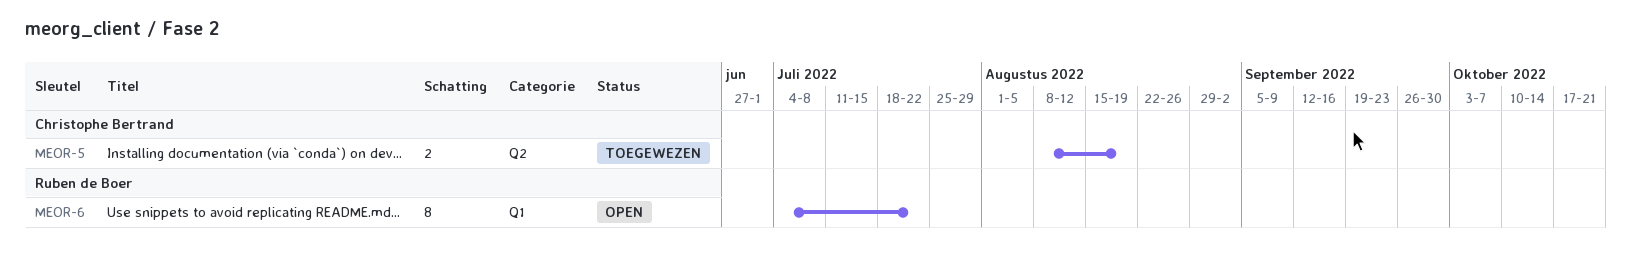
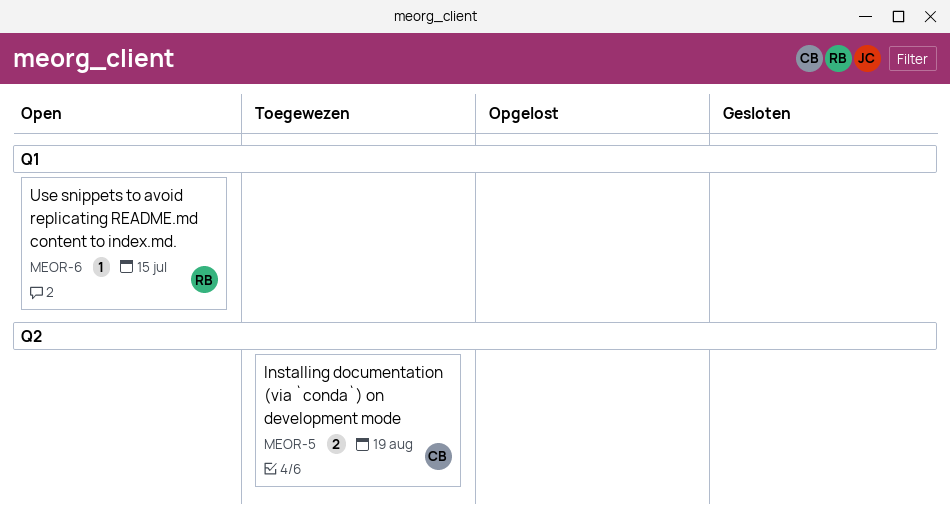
MEOR-6, estimate: 8 -> 1
MEOR-6, due: Jul 22 -> Jul 15

